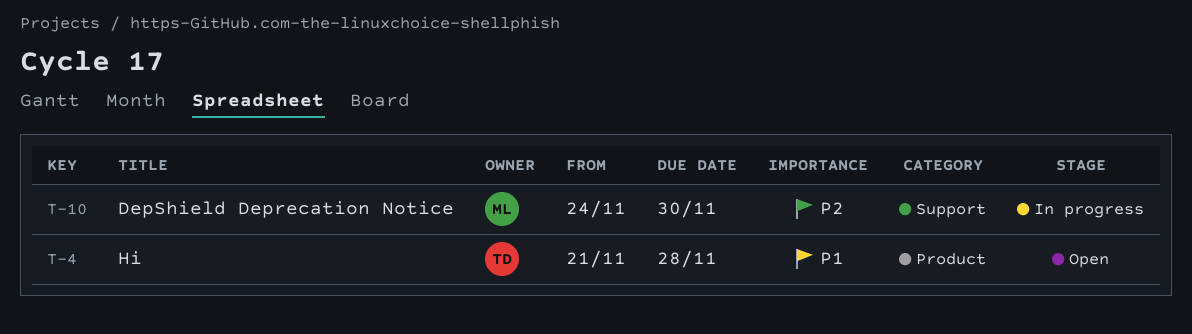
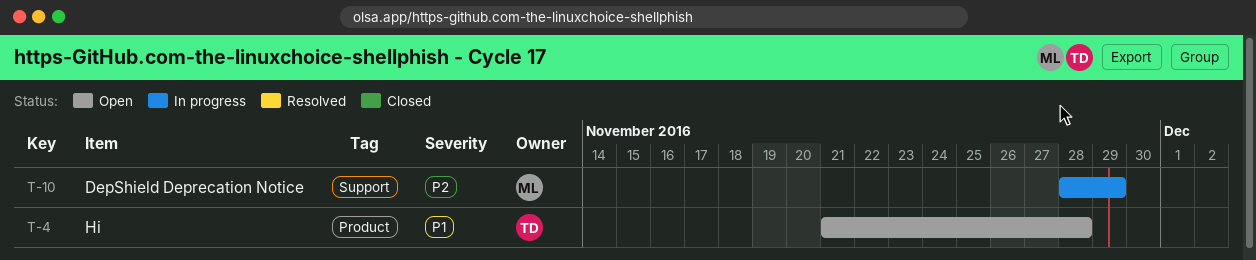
T-10, start: Nov 24 -> Nov 28
T-10, due: Nov 30 -> Nov 29

